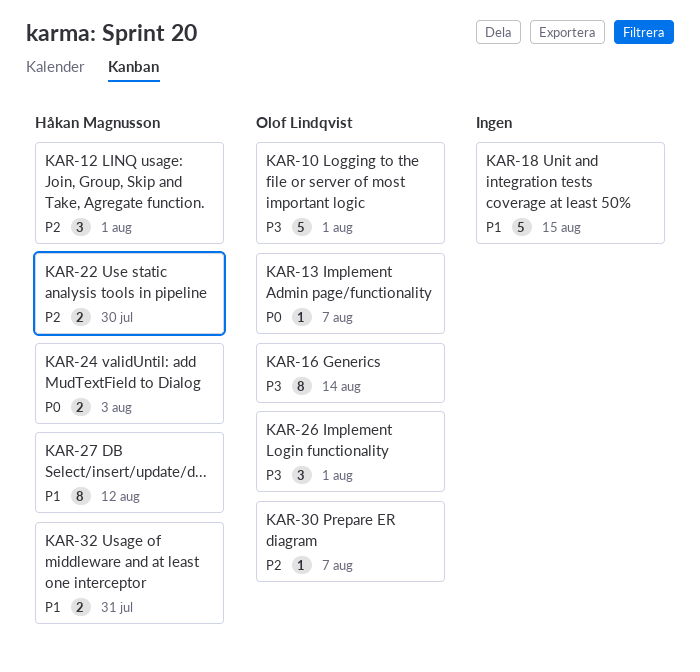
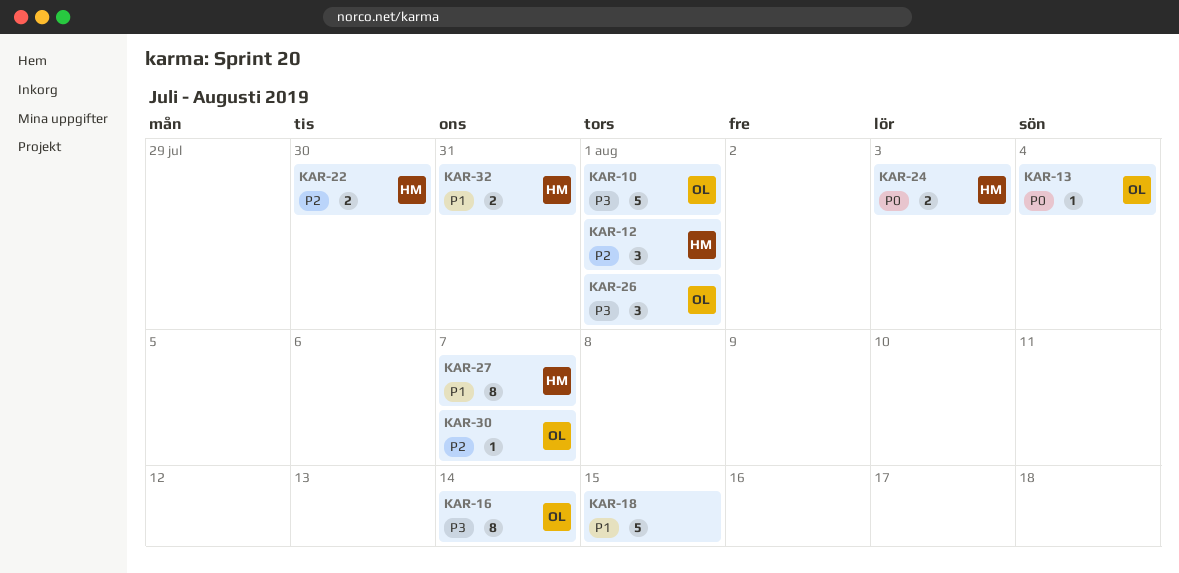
KAR-13, due: Aug 7 -> Aug 4
KAR-27, due: Aug 12 -> Aug 7

